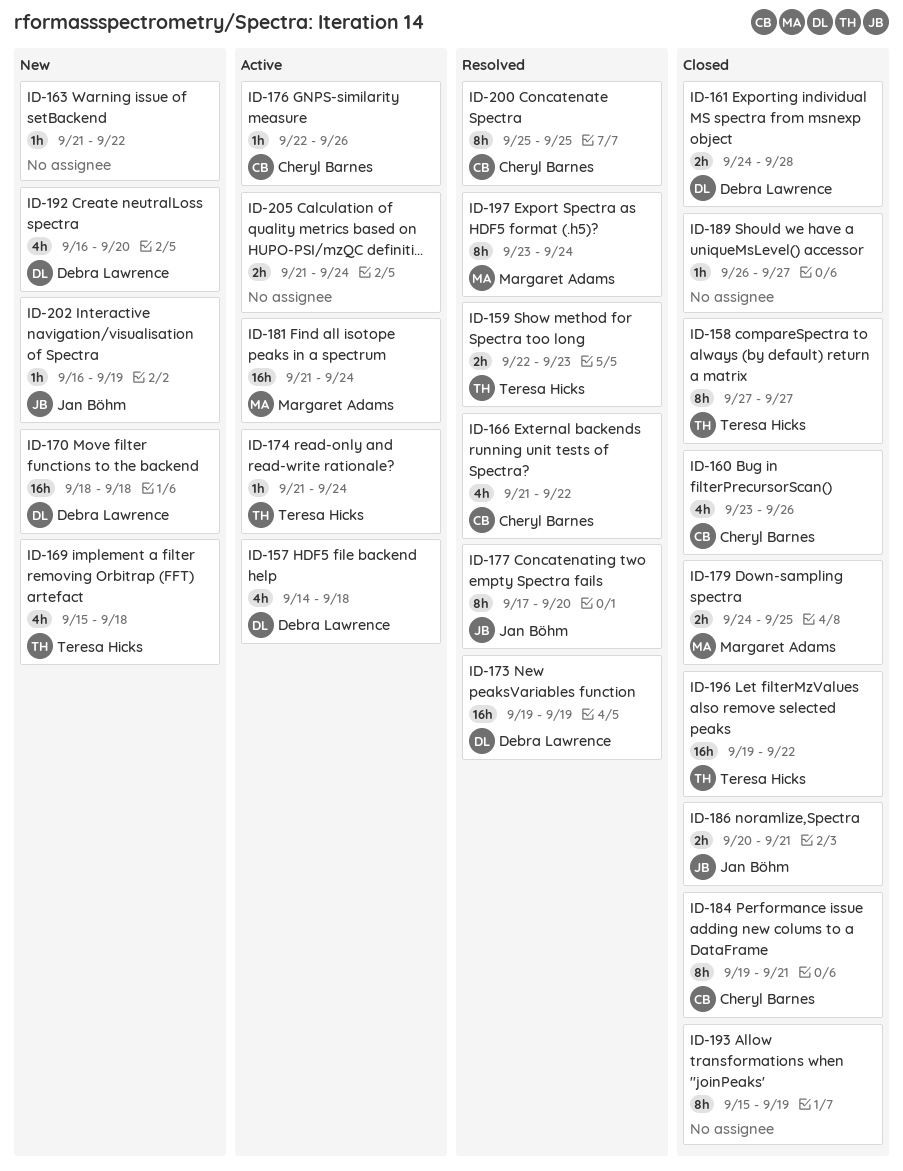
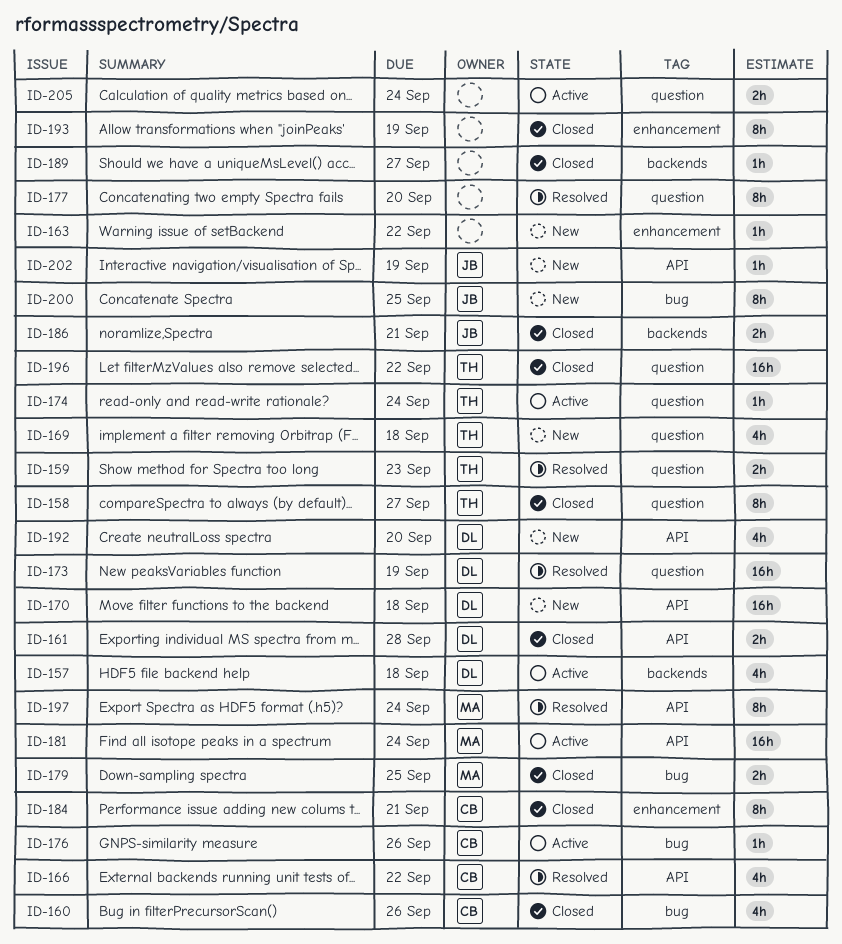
ID-177, owner: Jan Böhm -> none
ID-200, status: Resolved -> New
ID-200, owner: Cheryl Barnes -> Jan Böhm

